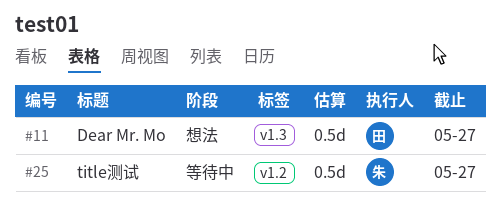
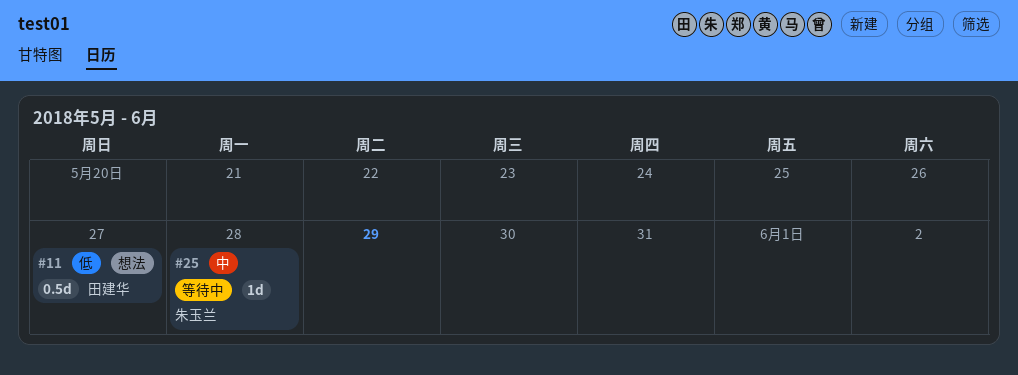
#25, estimate: 0.5d -> 1d
#25, due: May 27 -> May 28

